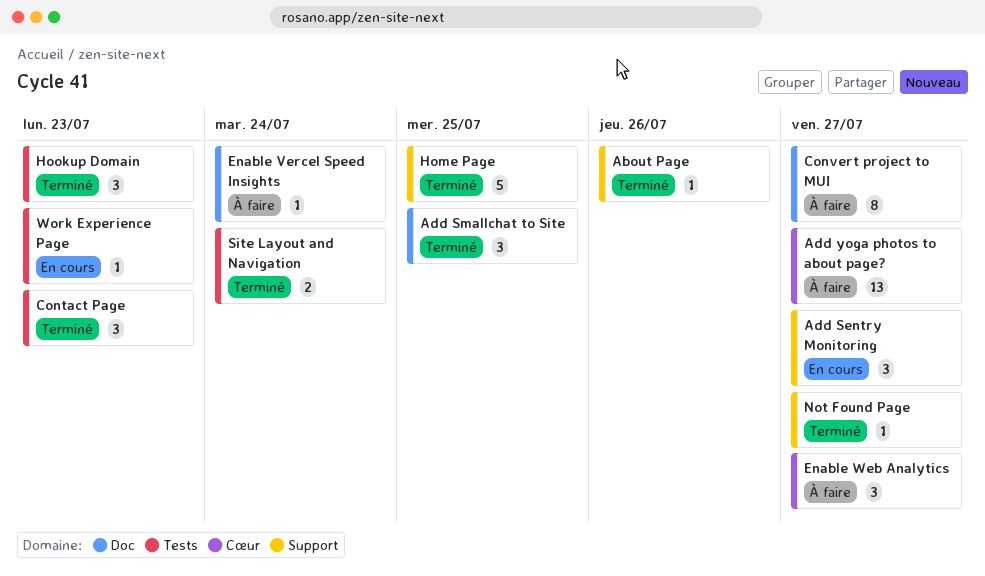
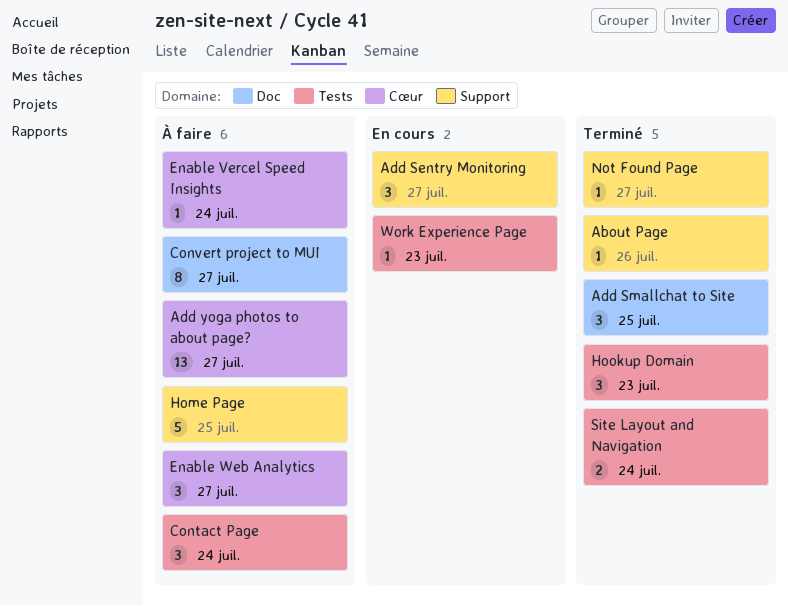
Contact Page, status: Terminé -> À faire
Contact Page, due: Jul 23 -> Jul 24
Enable Vercel Speed Insights, label: Doc -> Cœur
Home Page, status: Terminé -> À faire

